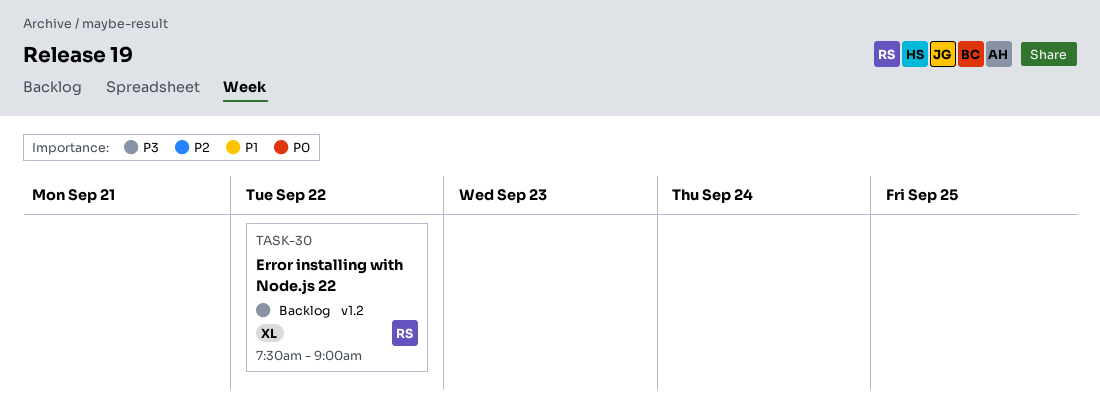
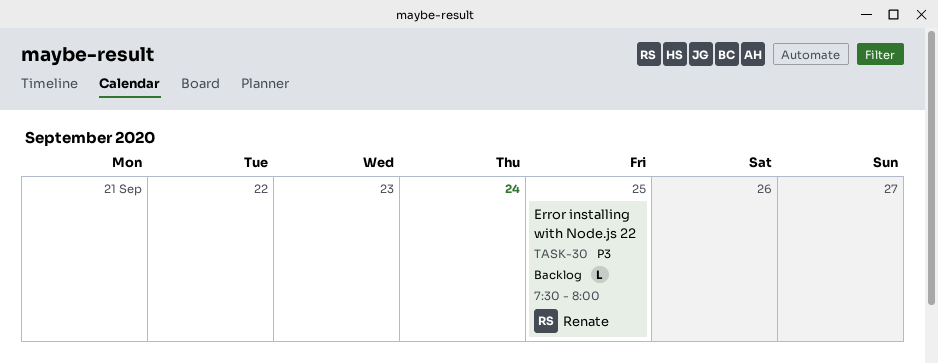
TASK-30, estimate: XL -> L
TASK-30, day: Sep 22 -> Sep 25
TASK-30, ends: 09:00 -> 08:00

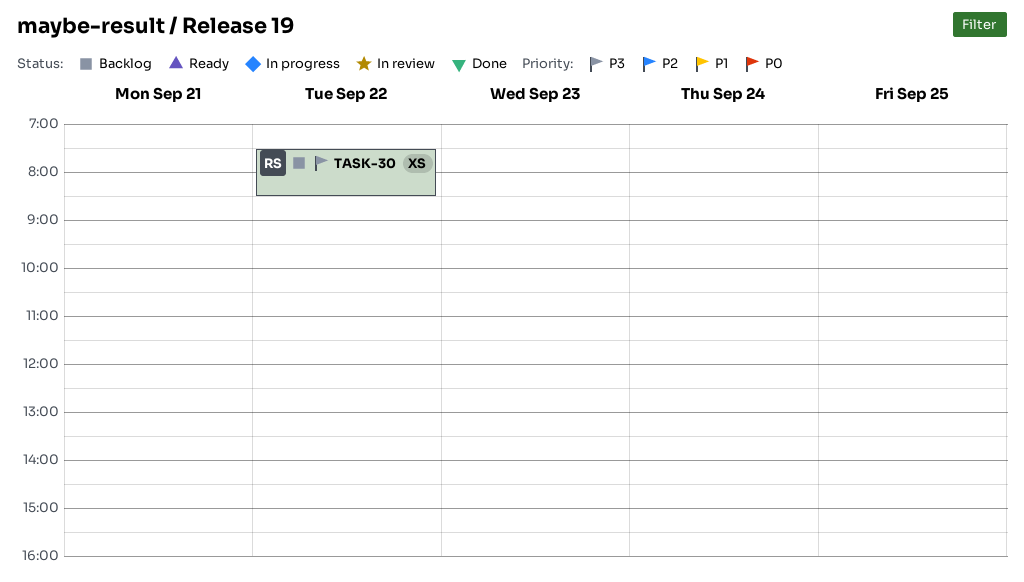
TASK-30, estimate: L -> XS
TASK-30, day: Sep 25 -> Sep 22
TASK-30, ends: 08:00 -> 08:30

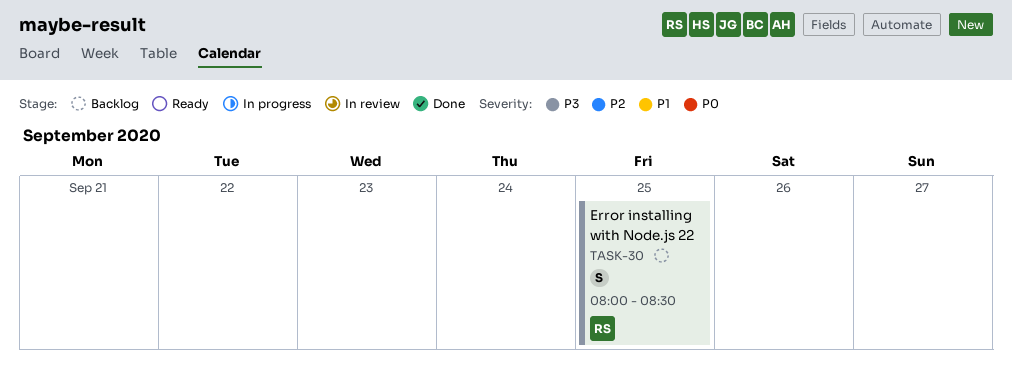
TASK-30, estimate: XS -> S
TASK-30, day: Sep 22 -> Sep 25
TASK-30, begins: 07:30 -> 08:00

